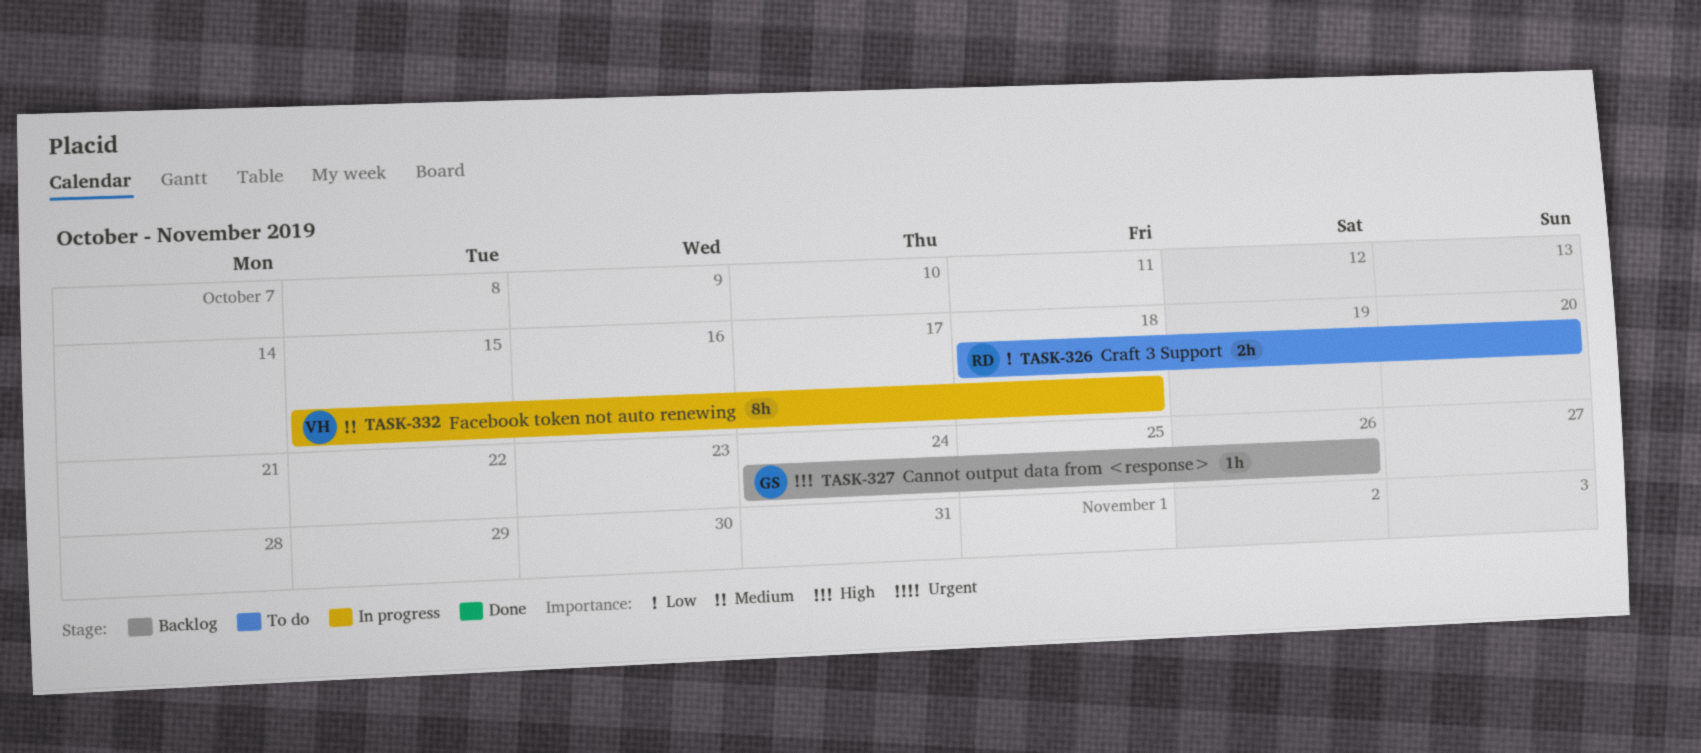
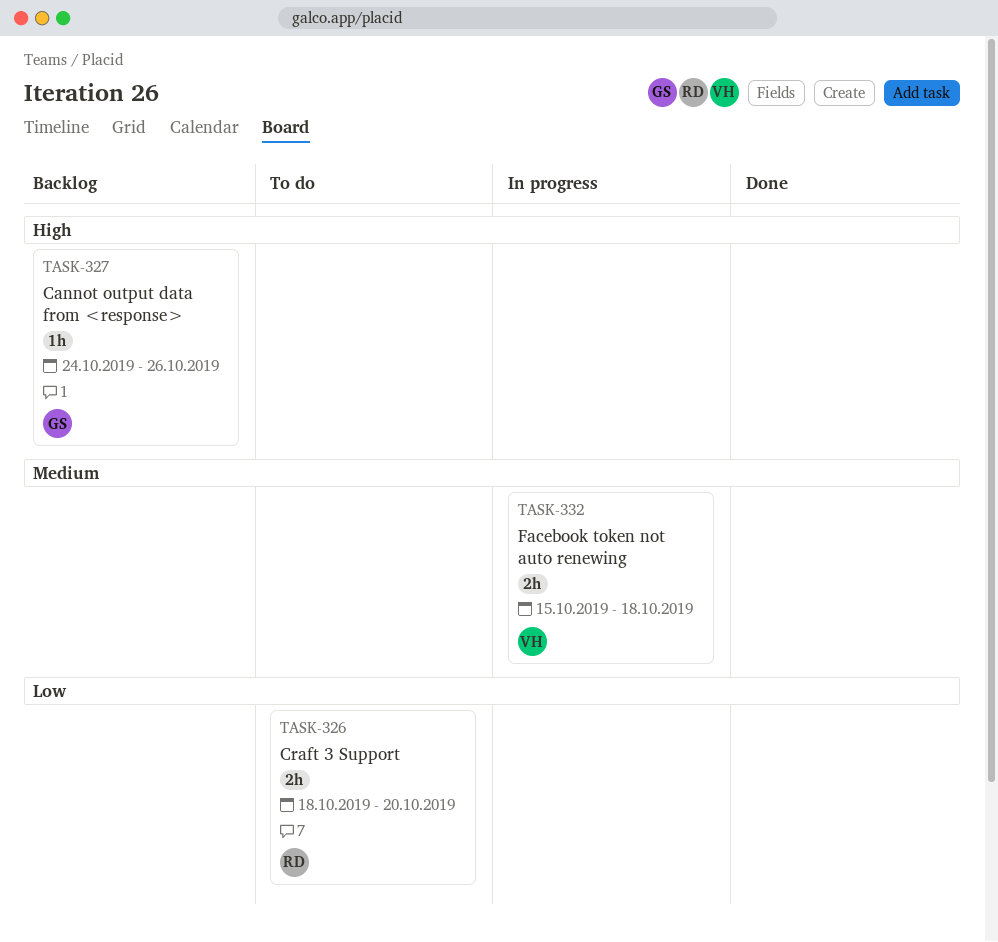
TASK-332, estimate: 8h -> 2h

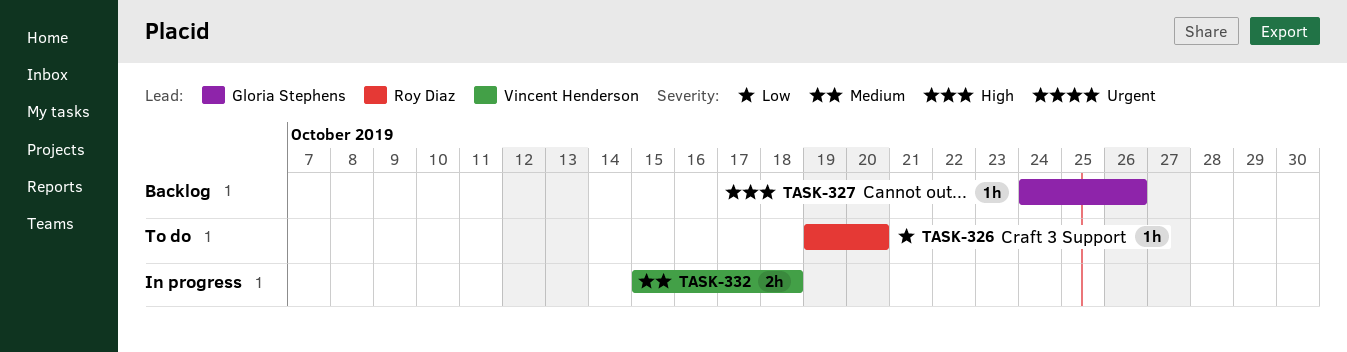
TASK-326, estimate: 2h -> 1h
TASK-326, start: Oct 18 -> Oct 19

